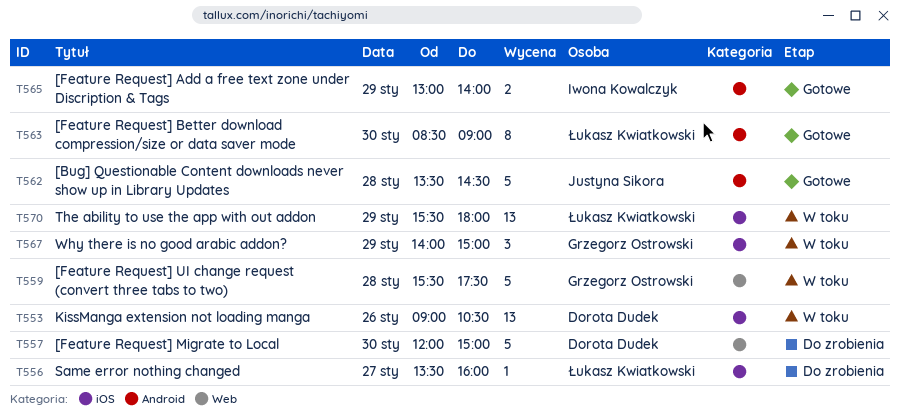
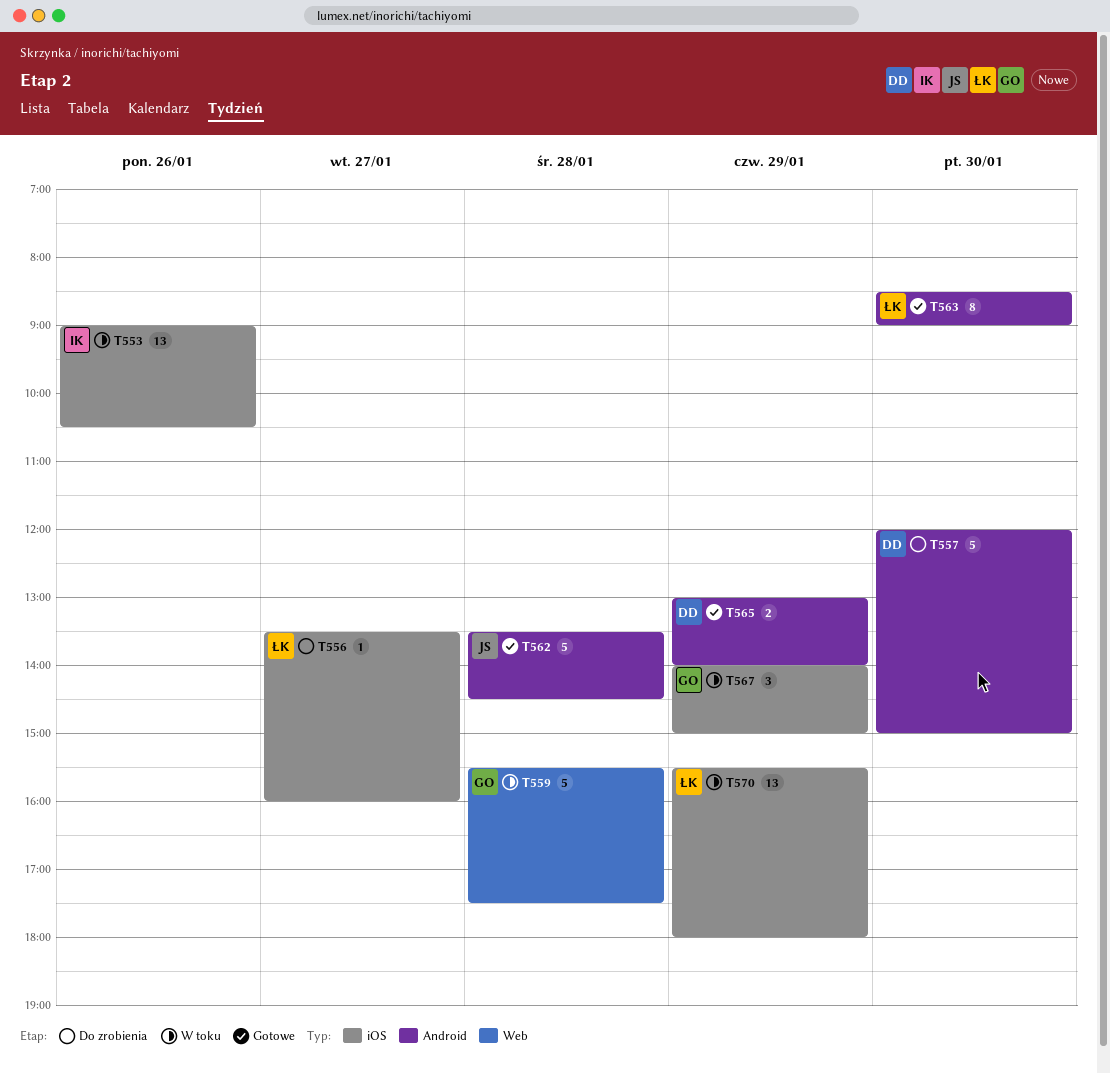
T553, owner: Dorota Dudek -> Iwona Kowalczyk
T557, label: Web -> Android
T565, owner: Iwona Kowalczyk -> Dorota Dudek

